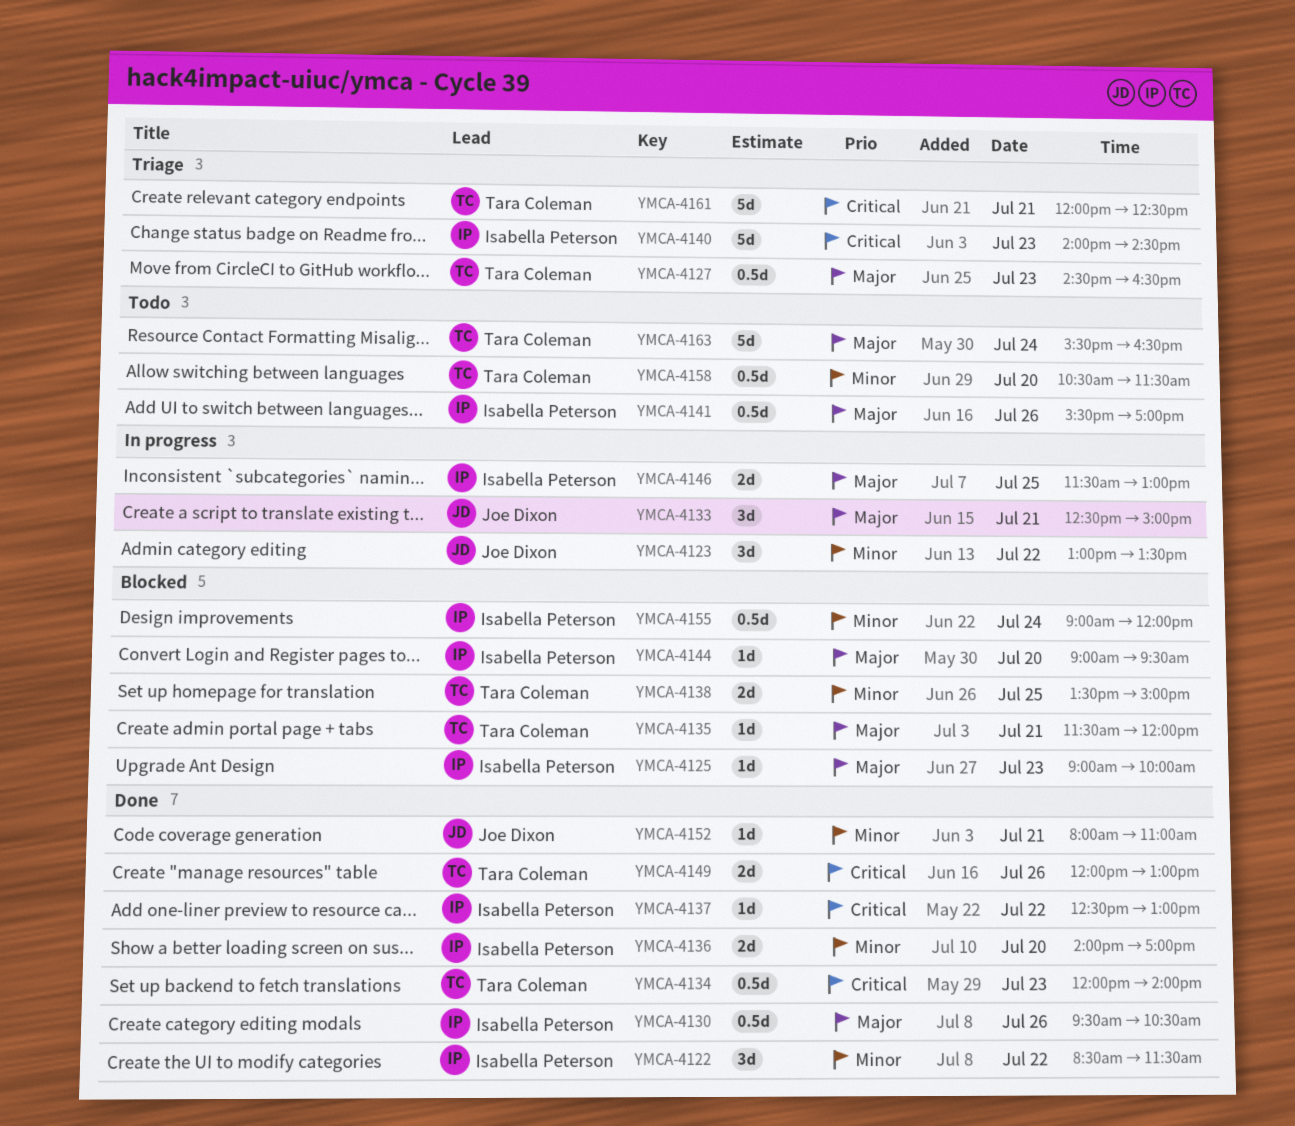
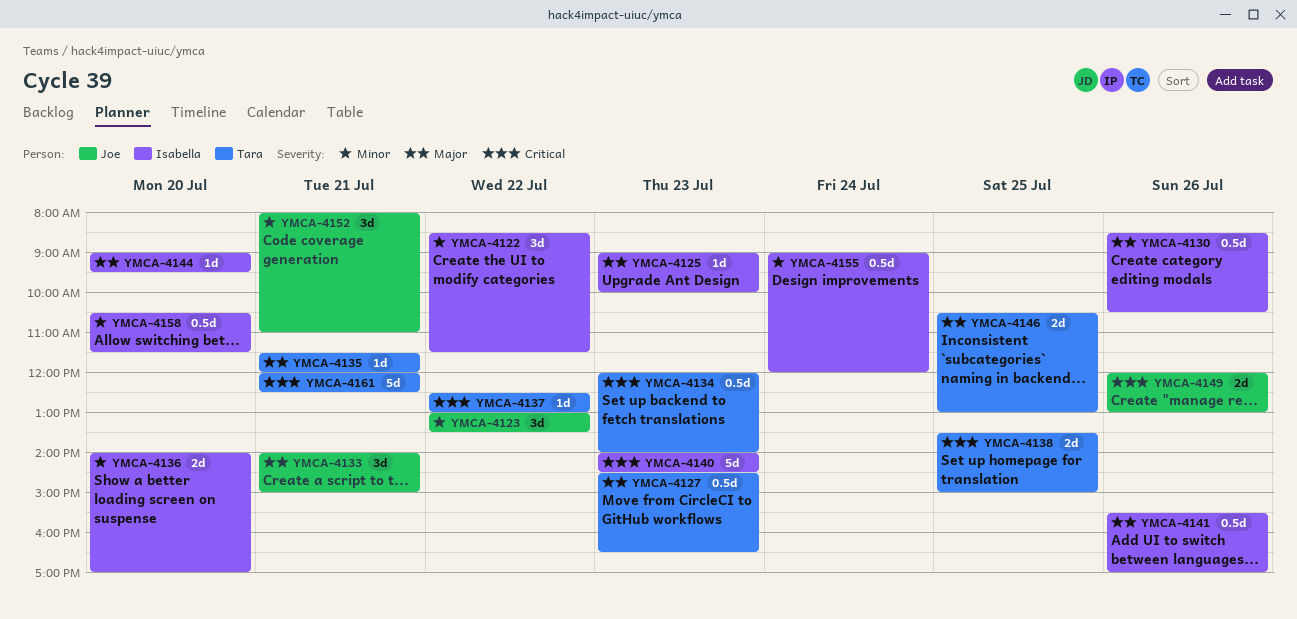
YMCA-4130, begins: 09:30 -> 08:30
YMCA-4133, begins: 12:30 -> 14:00
YMCA-4137, owner: Isabella Peterson -> Tara Coleman
YMCA-4138, priority: Minor -> Critical
YMCA-4146, owner: Isabella Peterson -> Tara Coleman
YMCA-4146, begins: 11:30 -> 10:30
YMCA-4149, owner: Tara Coleman -> Joe Dixon
YMCA-4152, estimate: 1d -> 3d
YMCA-4158, owner: Tara Coleman -> Isabella Peterson
YMCA-4163: present -> none

